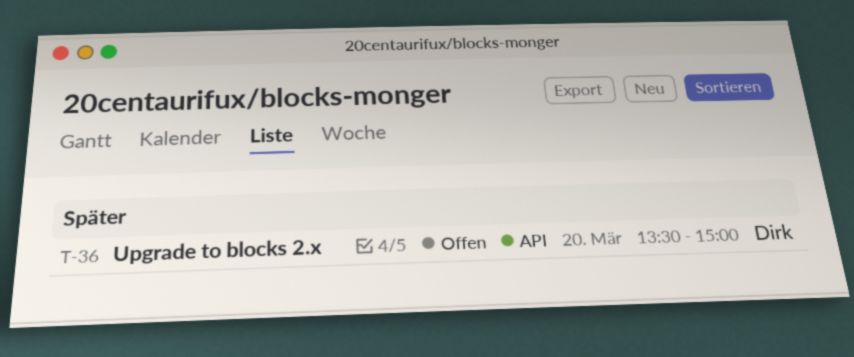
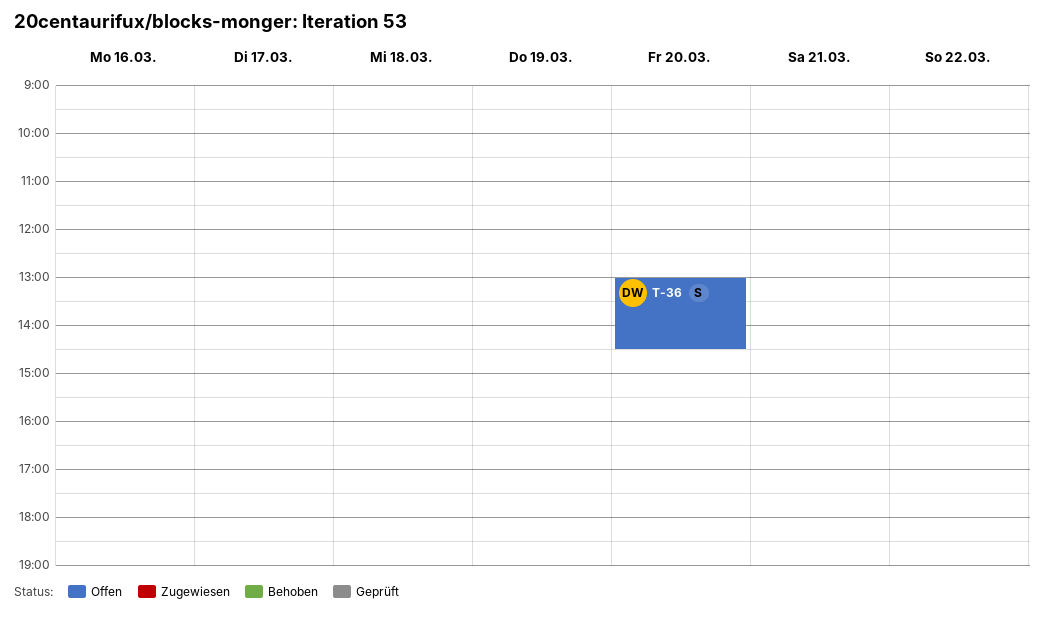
T-36, begins: 13:30 -> 13:00
T-36, ends: 15:00 -> 14:30

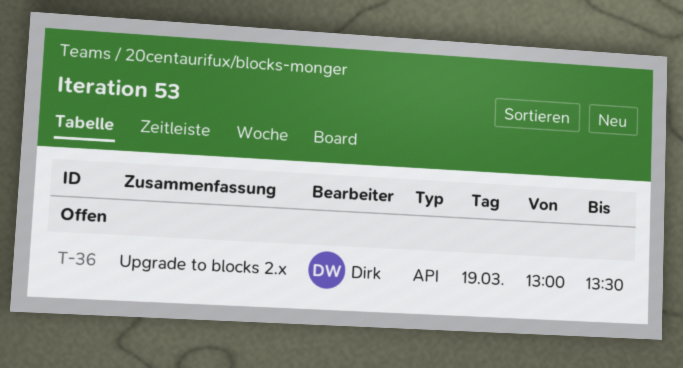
T-36, day: Mar 20 -> Mar 19
T-36, ends: 14:30 -> 13:30

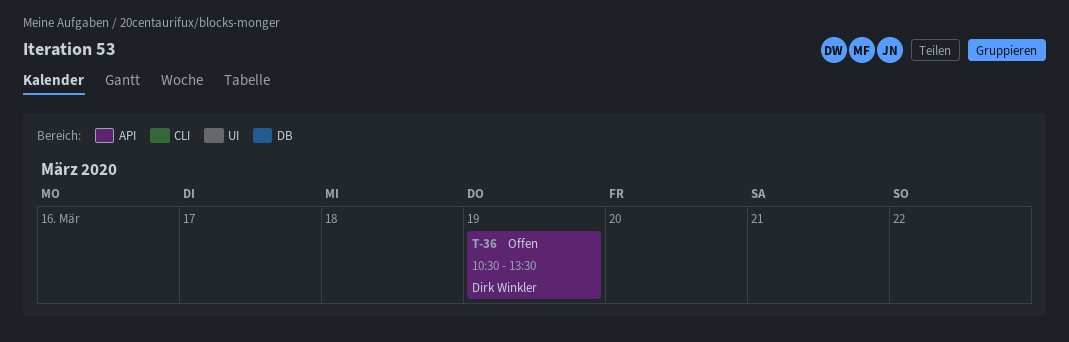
T-36, begins: 13:00 -> 10:30

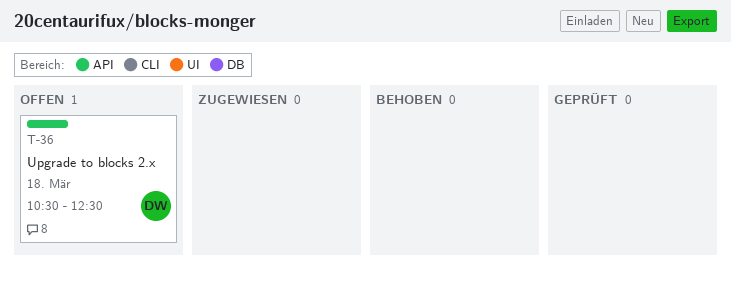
T-36, day: Mar 19 -> Mar 18
T-36, ends: 13:30 -> 12:30

